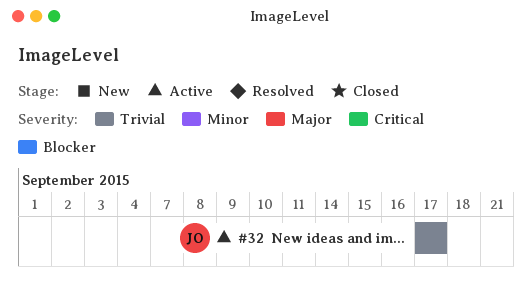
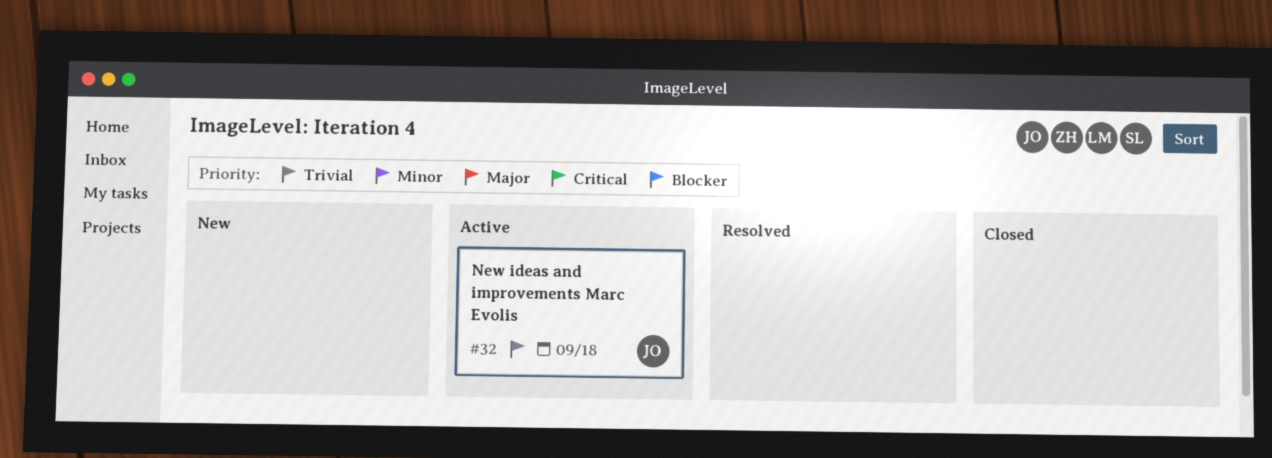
#32, due: Sep 17 -> Sep 18

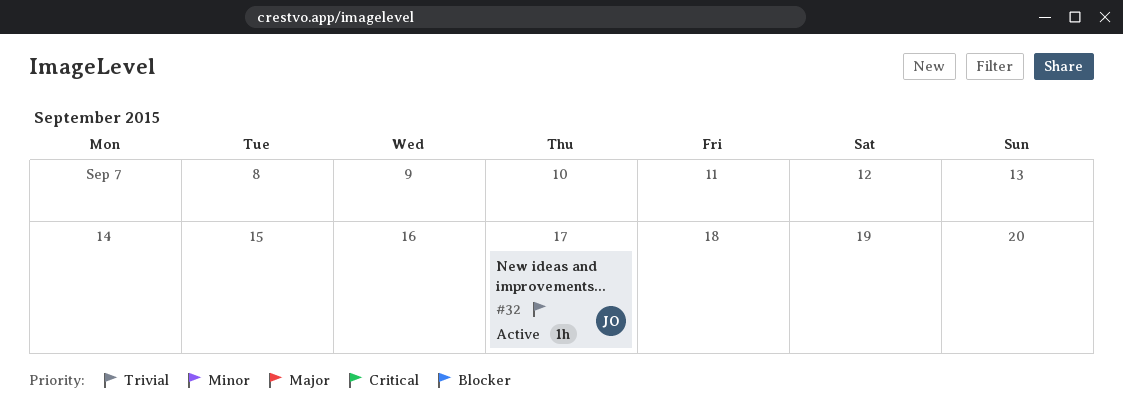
#32, due: Sep 18 -> Sep 17

